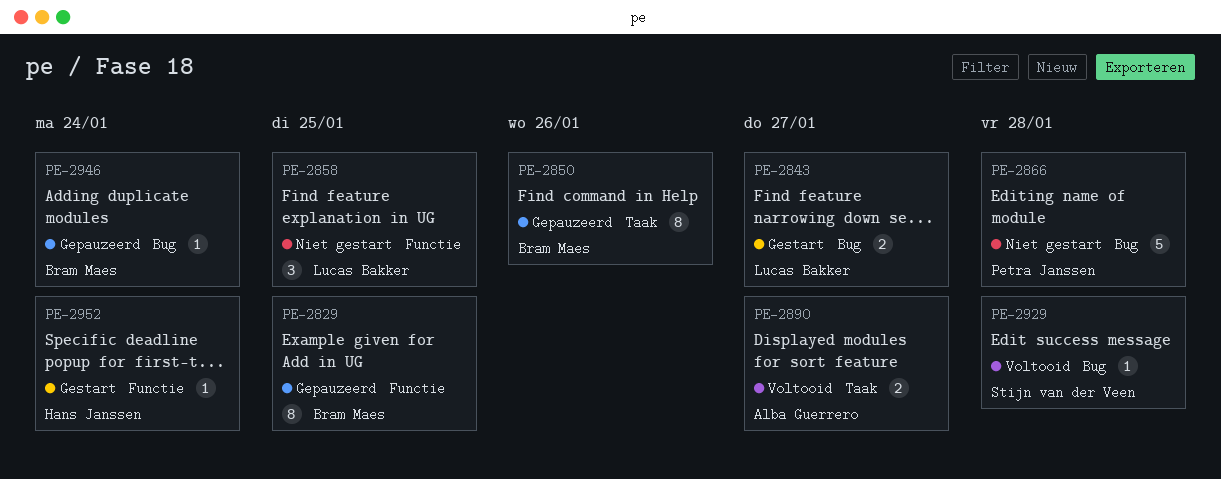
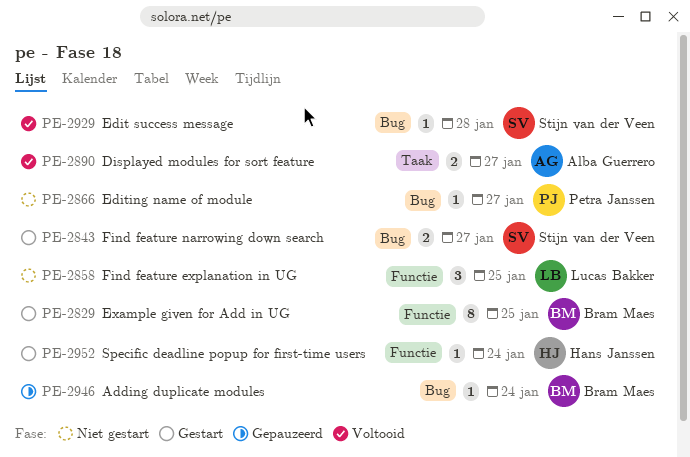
PE-2829, status: Gepauzeerd -> Gestart
PE-2843, owner: Lucas Bakker -> Stijn van der Veen
PE-2850: present -> none
PE-2866, estimate: 5 -> 1
PE-2866, due: Jan 28 -> Jan 27

